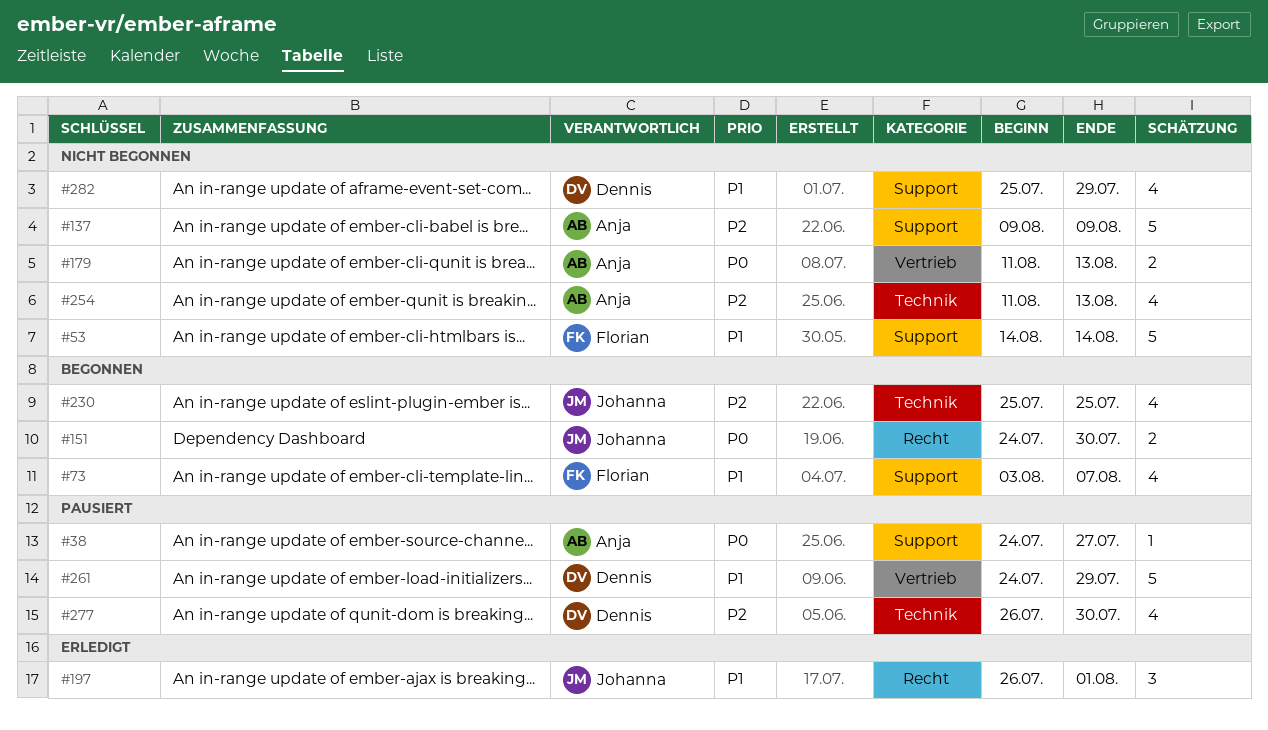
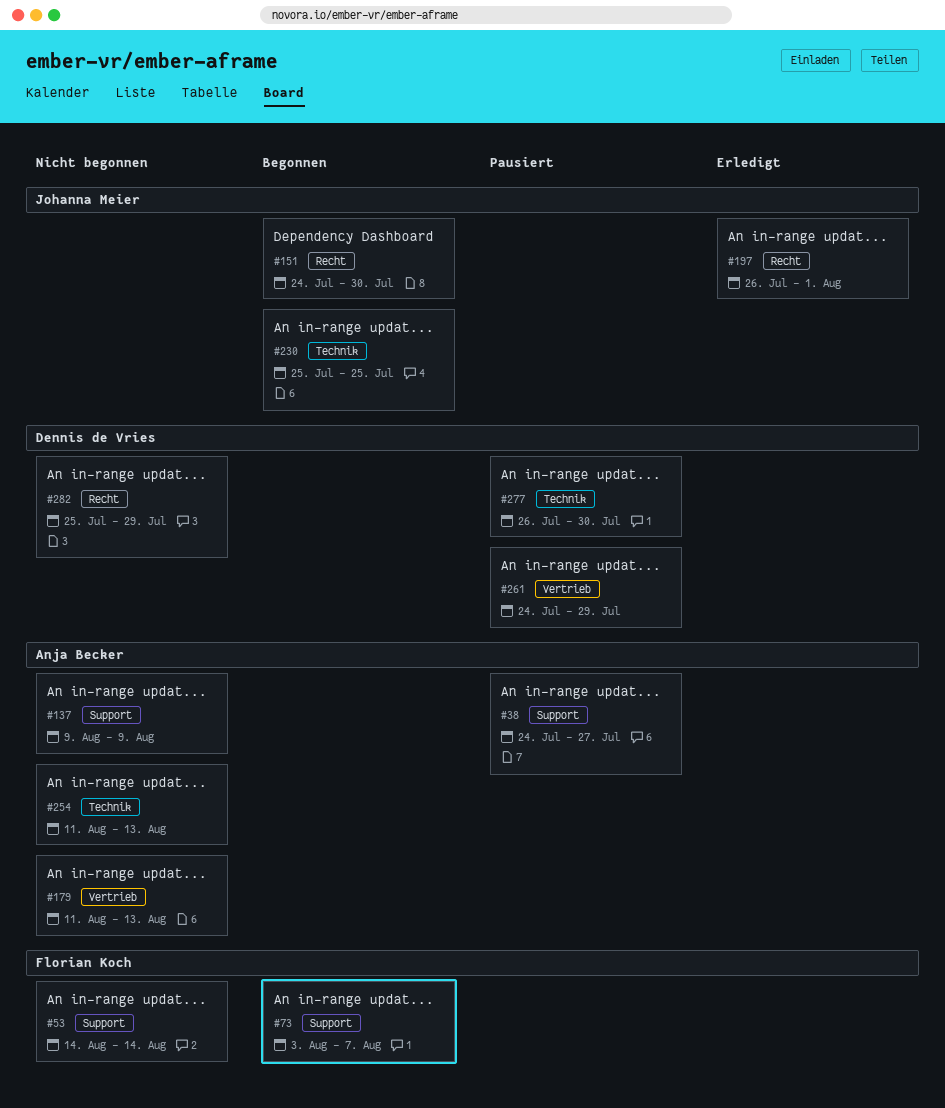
#282, label: Support -> Recht

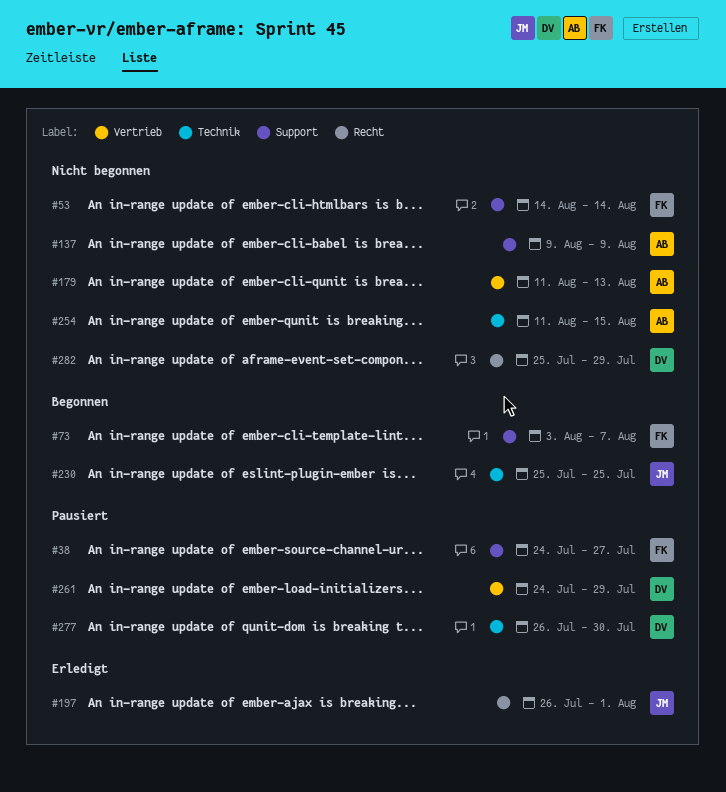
#38, owner: Anja Becker -> Florian Koch
#151: present -> none
#254, due: Aug 13 -> Aug 15

